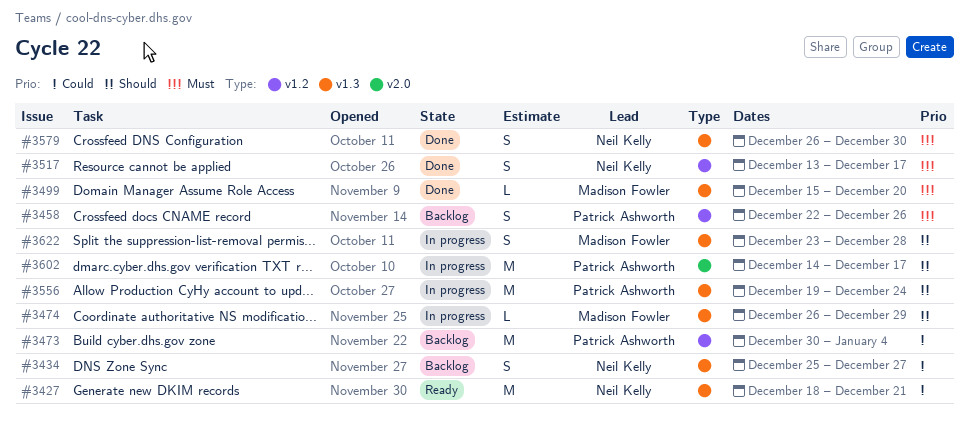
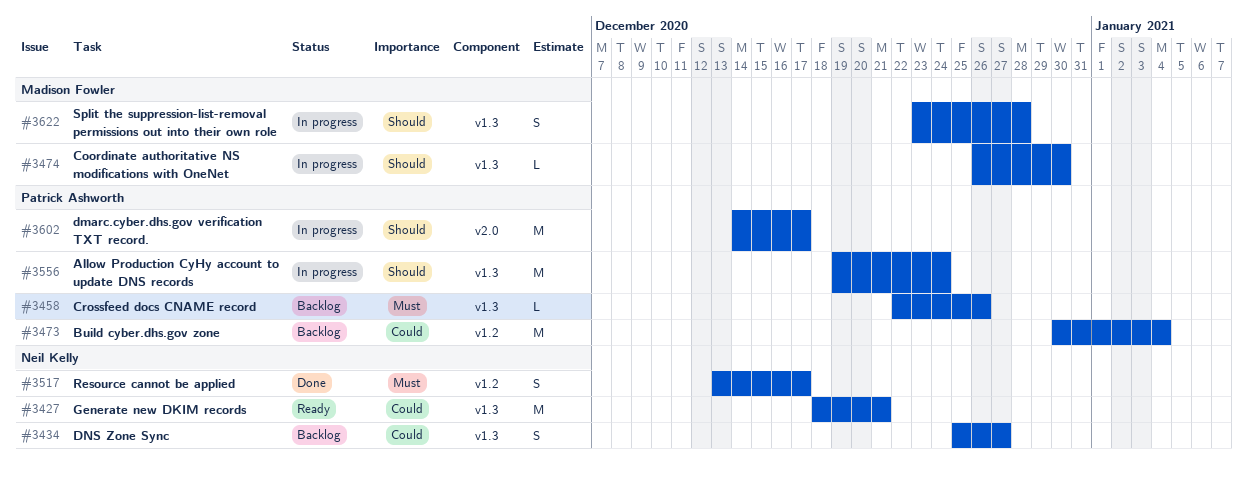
#3458, label: v1.2 -> v1.3
#3458, estimate: S -> L
#3474, due: Dec 29 -> Dec 30
#3499: present -> none
#3579: present -> none

